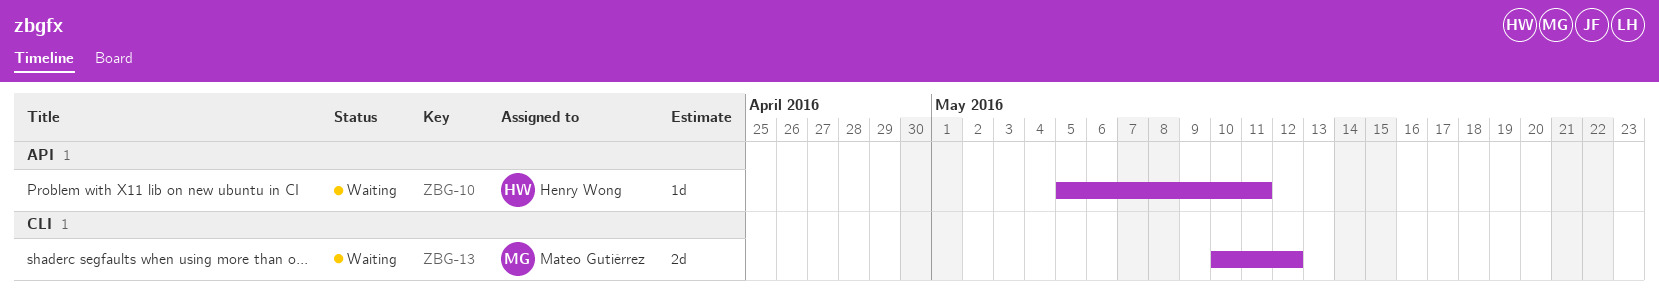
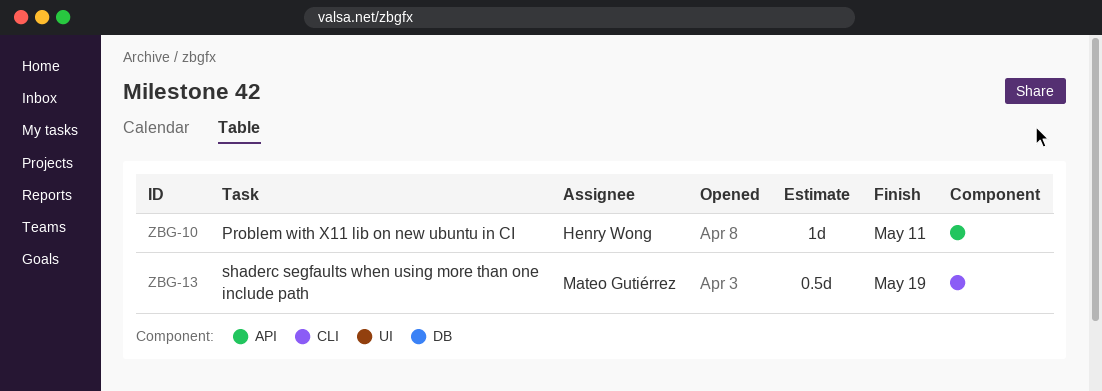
ZBG-13, estimate: 2d -> 0.5d
ZBG-13, due: May 12 -> May 19

